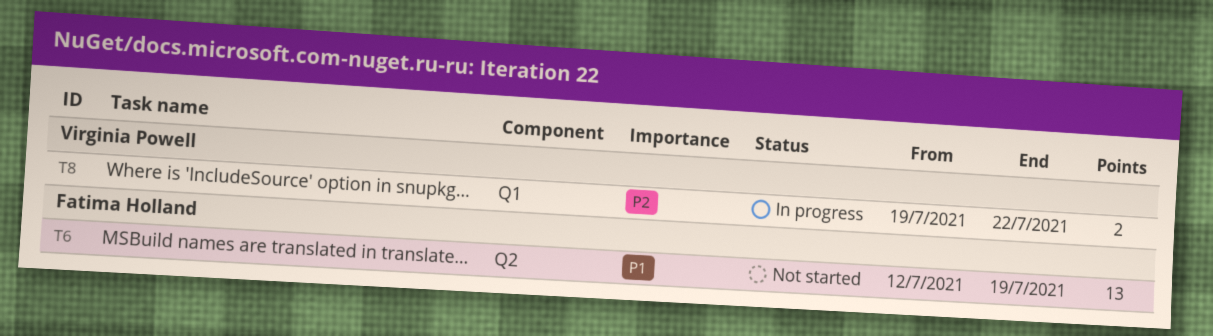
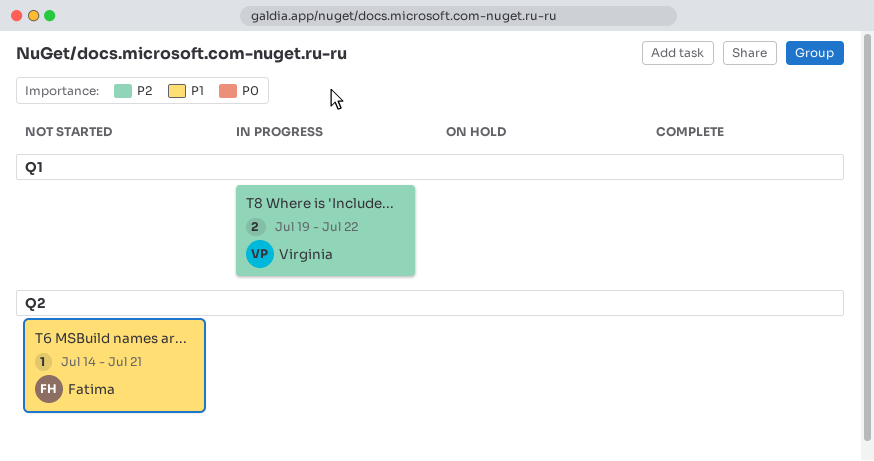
T6, estimate: 13 -> 1
T6, start: Jul 12 -> Jul 14
T6, due: Jul 19 -> Jul 21

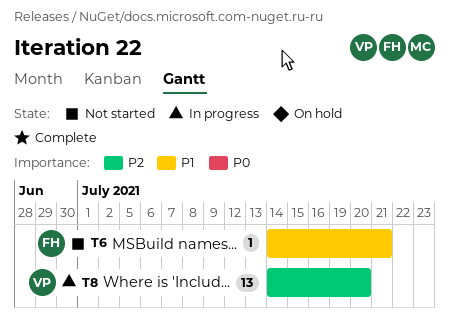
T8, estimate: 2 -> 13
T8, start: Jul 19 -> Jul 14
T8, due: Jul 22 -> Jul 20

